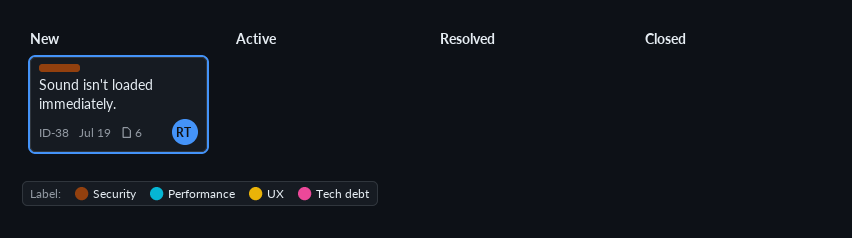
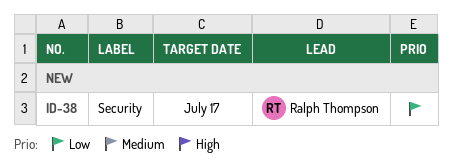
ID-38, due: Jul 19 -> Jul 17

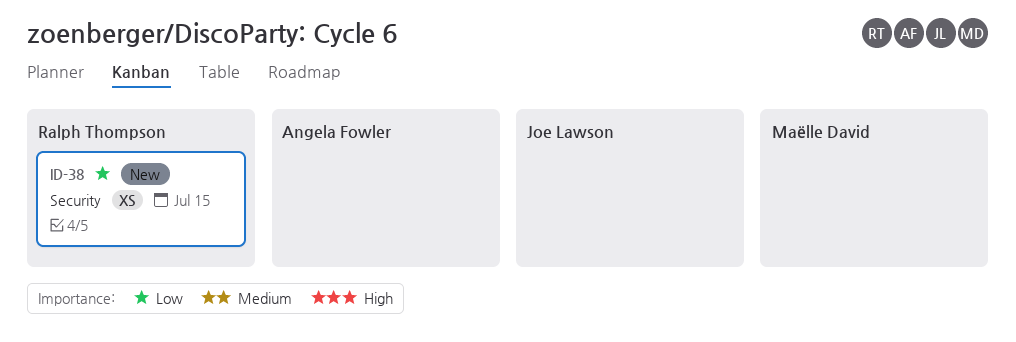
ID-38, due: Jul 17 -> Jul 15

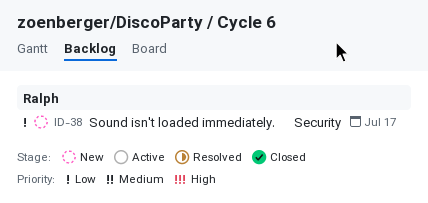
ID-38, due: Jul 15 -> Jul 17

